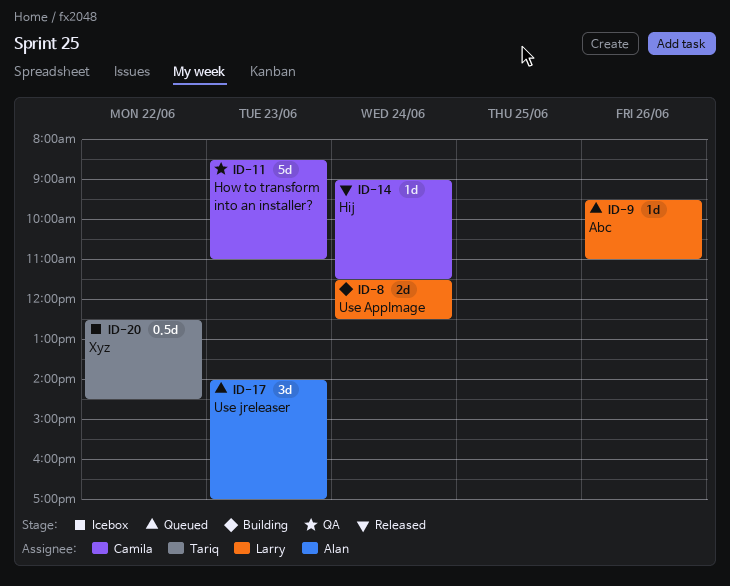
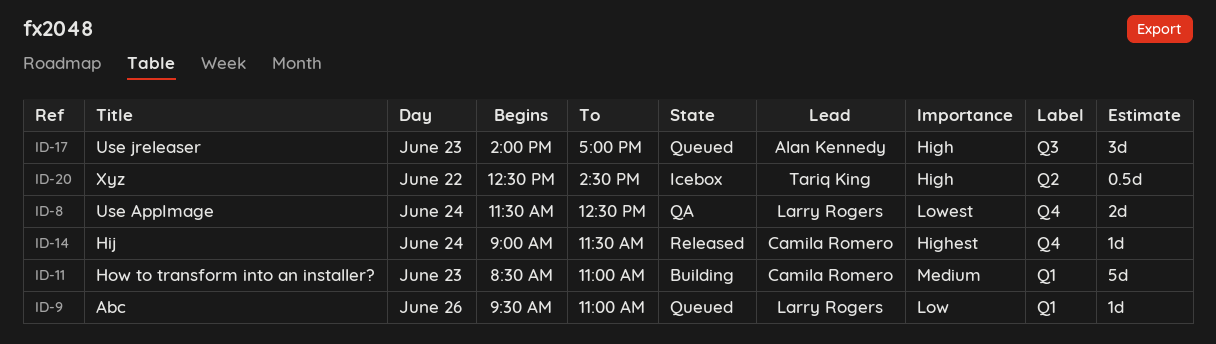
ID-8, status: Building -> QA
ID-11, status: QA -> Building

